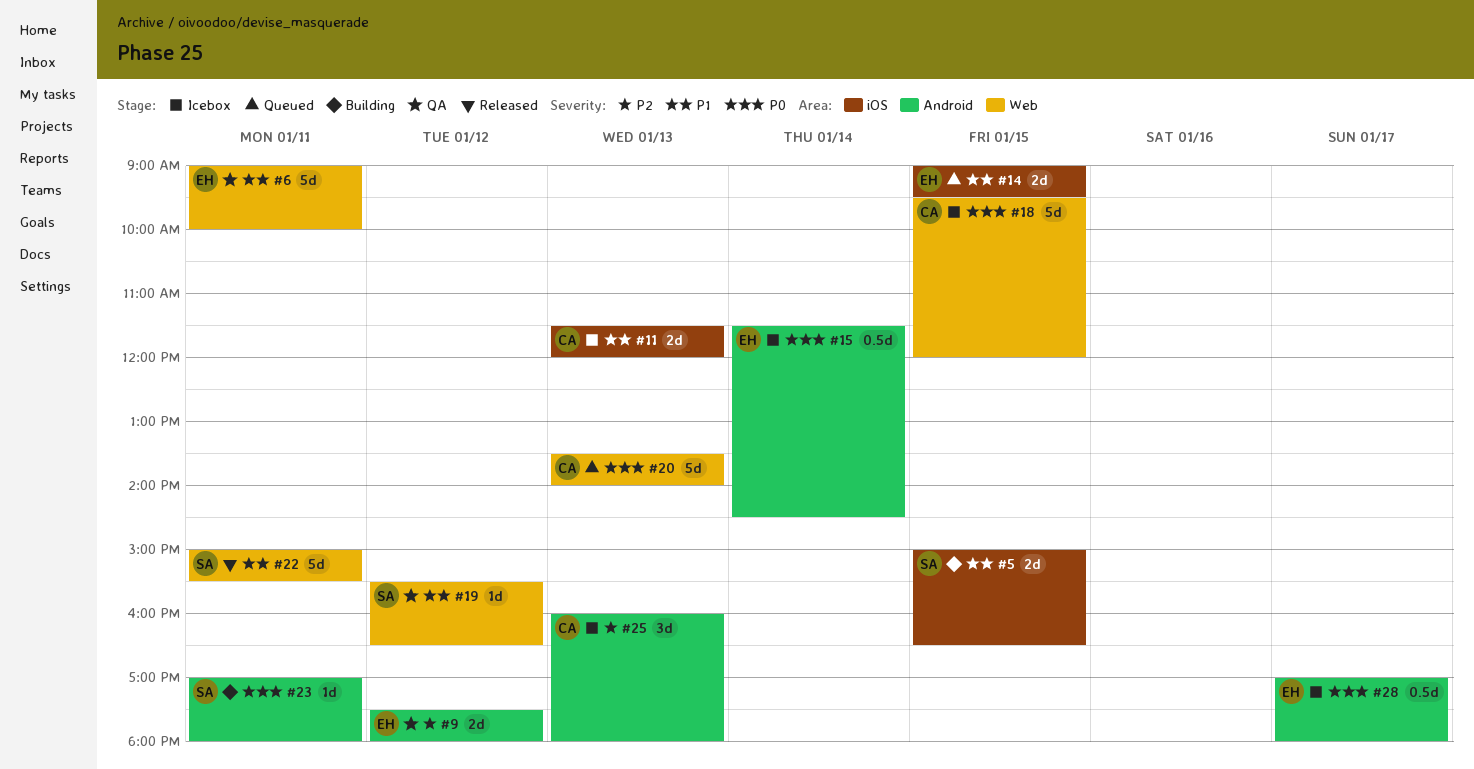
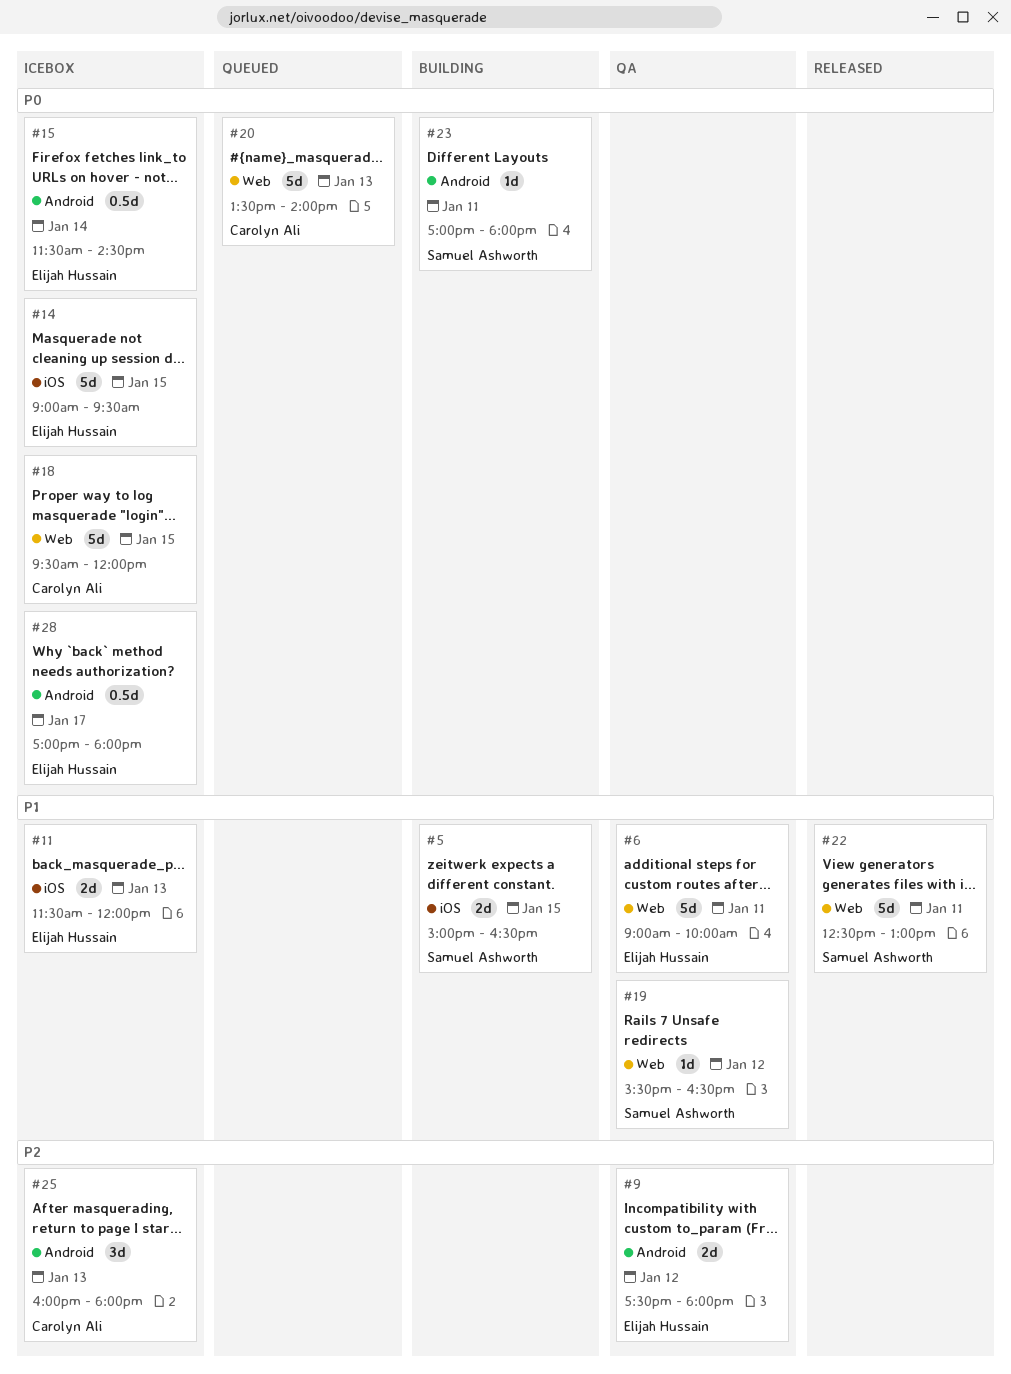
#11, owner: Carolyn Ali -> Elijah Hussain
#14, status: Queued -> Icebox
#14, priority: P1 -> P0
#14, estimate: 2d -> 5d
#22, begins: 15:00 -> 12:30
#22, ends: 15:30 -> 13:00

